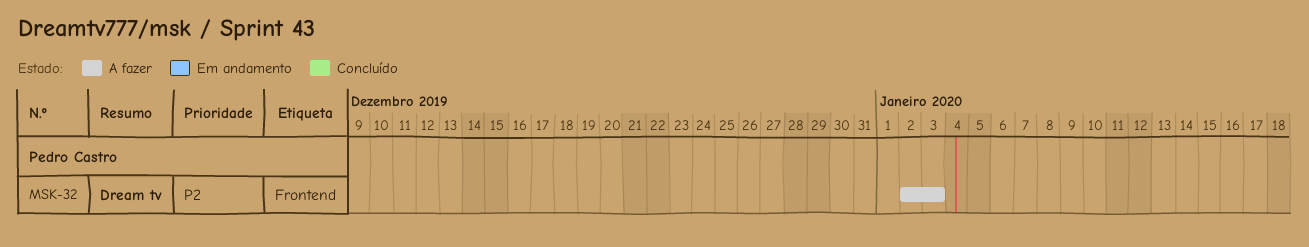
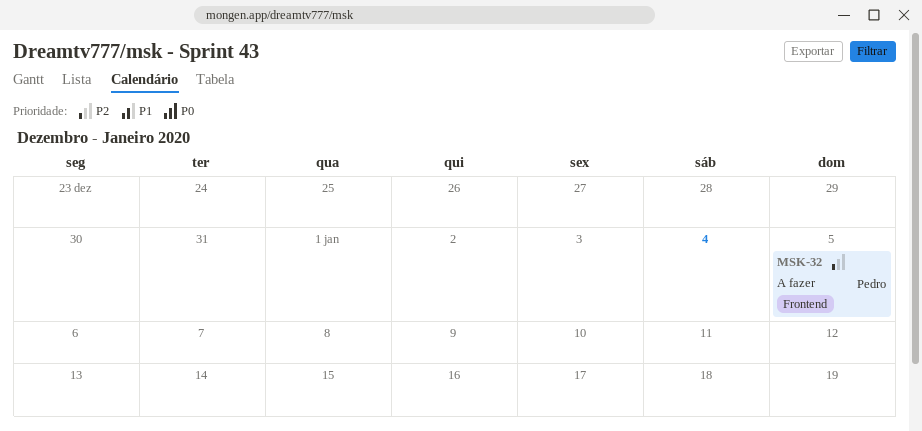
MSK-32, due: Jan 3 -> Jan 5

